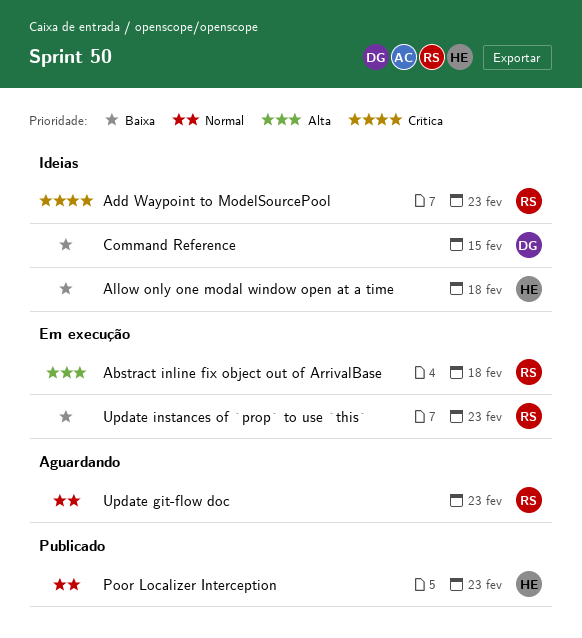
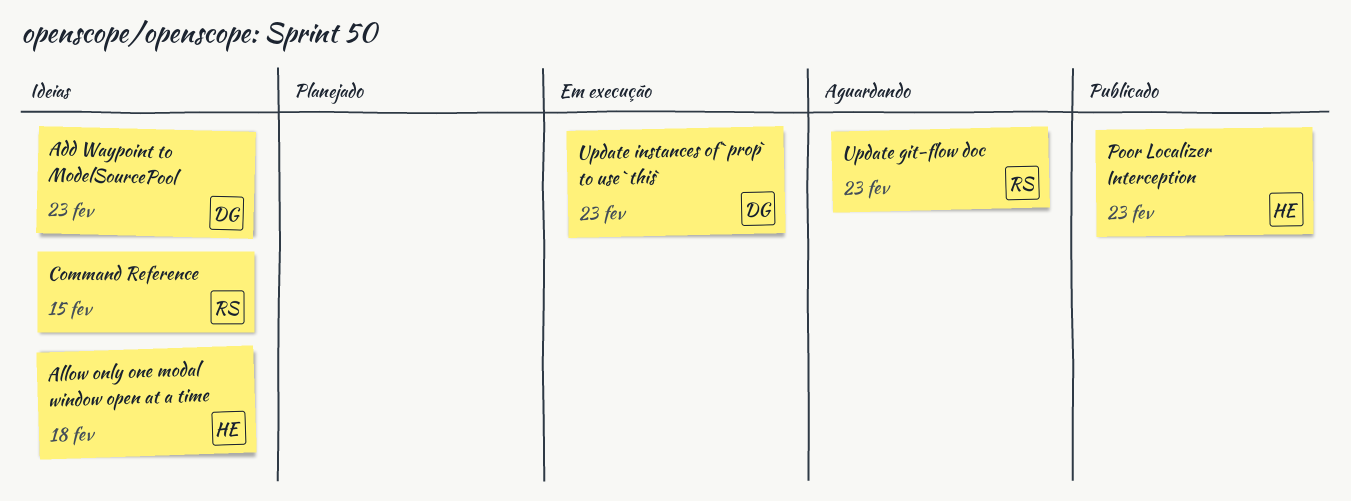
Abstract inline fix object out of ArrivalBase: present -> none
Add Waypoint to ModelSourcePool, owner: RS -> DG
Command Reference, owner: DG -> RS
Update instances of `prop` to use `this`, owner: RS -> DG

